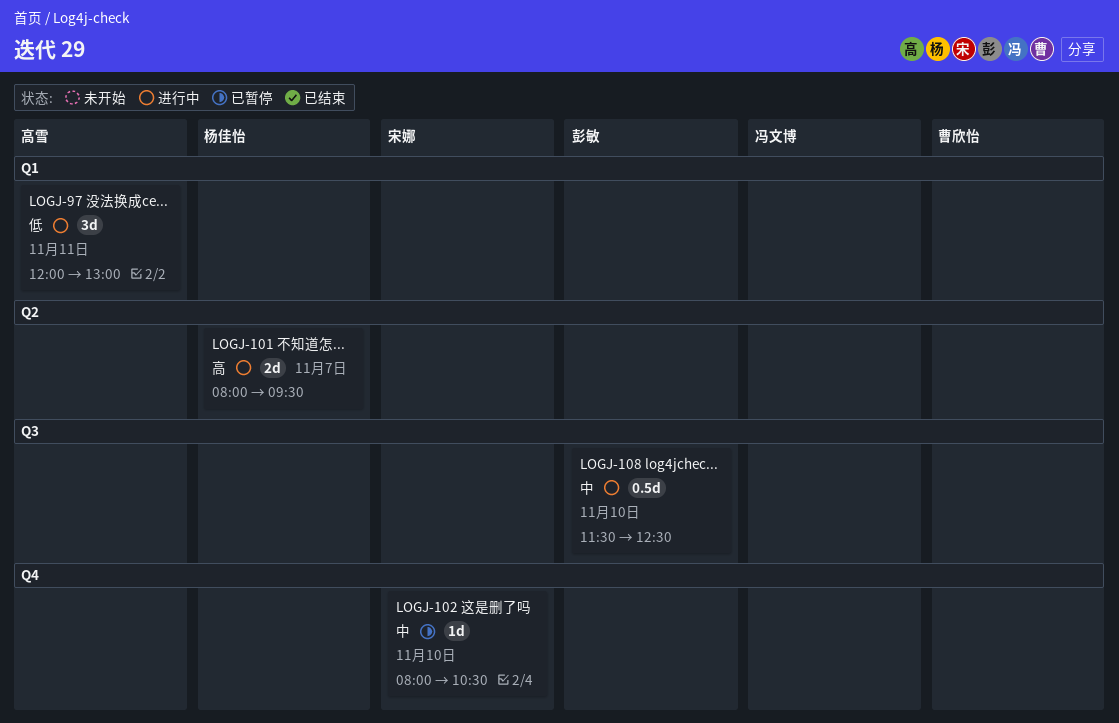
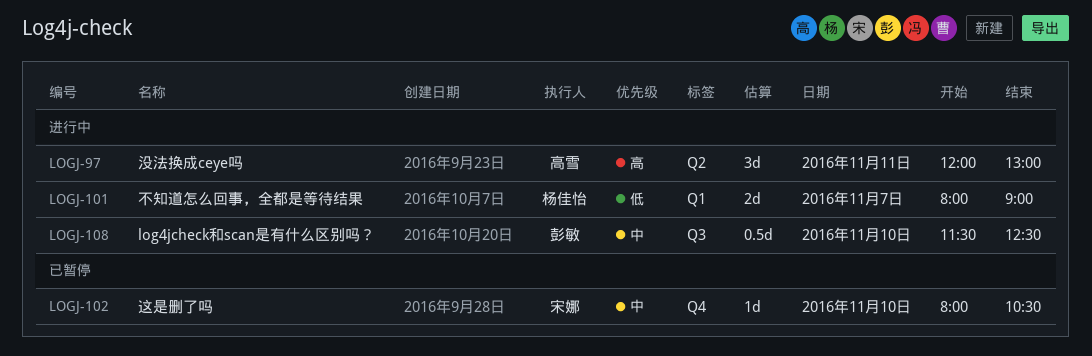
LOGJ-97, priority: 低 -> 高
LOGJ-97, label: Q1 -> Q2
LOGJ-101, priority: 高 -> 低
LOGJ-101, label: Q2 -> Q1
LOGJ-101, ends: 09:30 -> 09:00

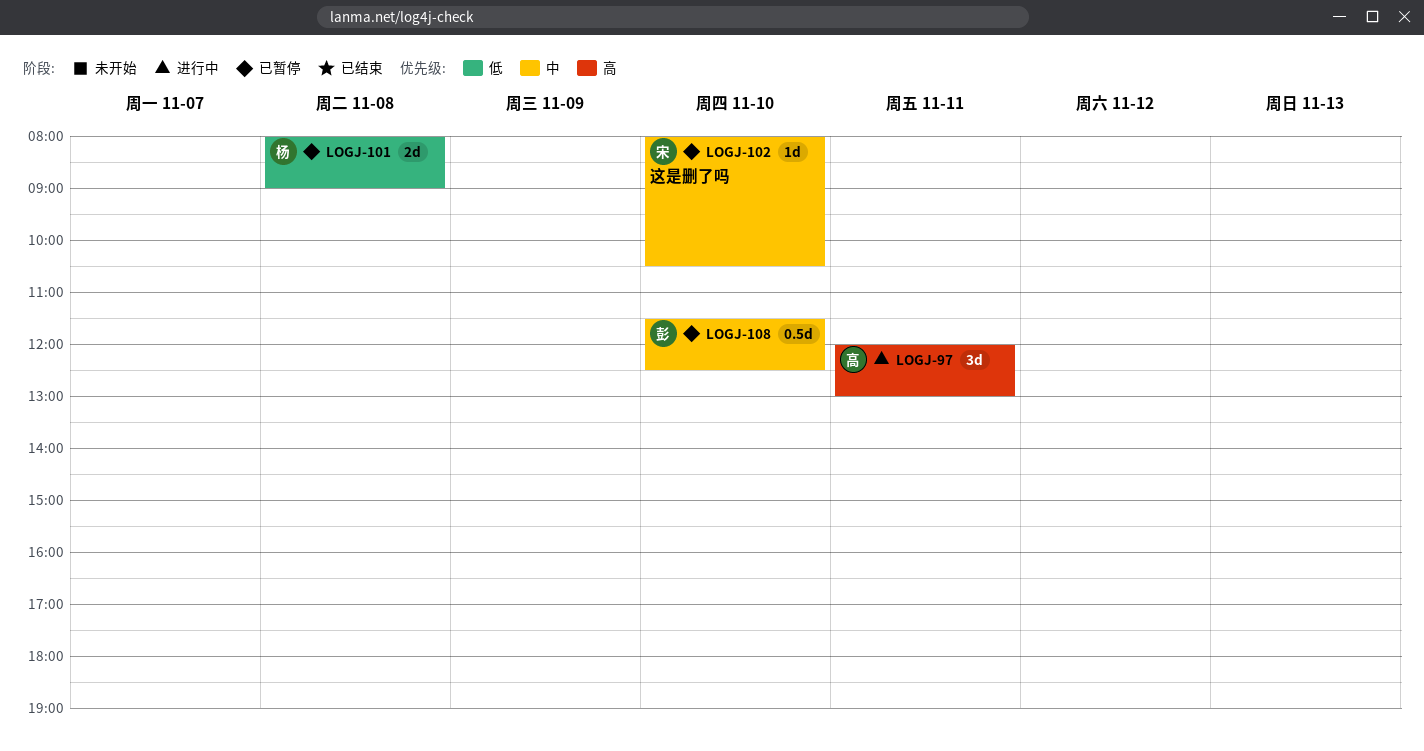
LOGJ-101, status: 进行中 -> 已暂停
LOGJ-101, day: Nov 7 -> Nov 8
LOGJ-108, status: 进行中 -> 已暂停

